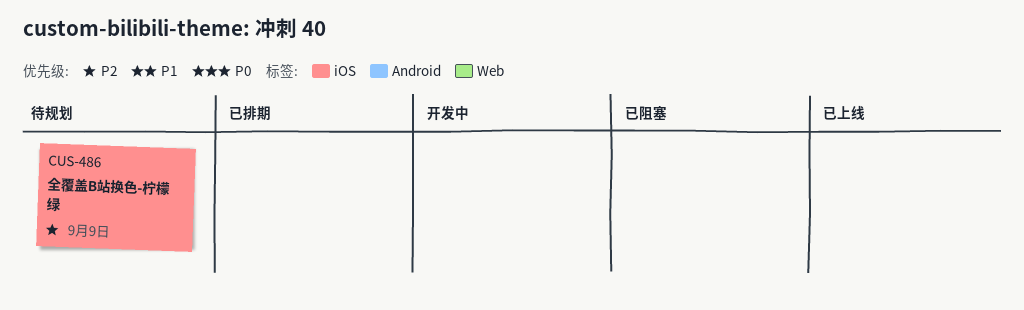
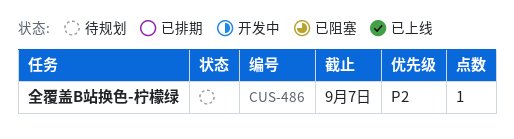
CUS-486, due: Sep 9 -> Sep 7

